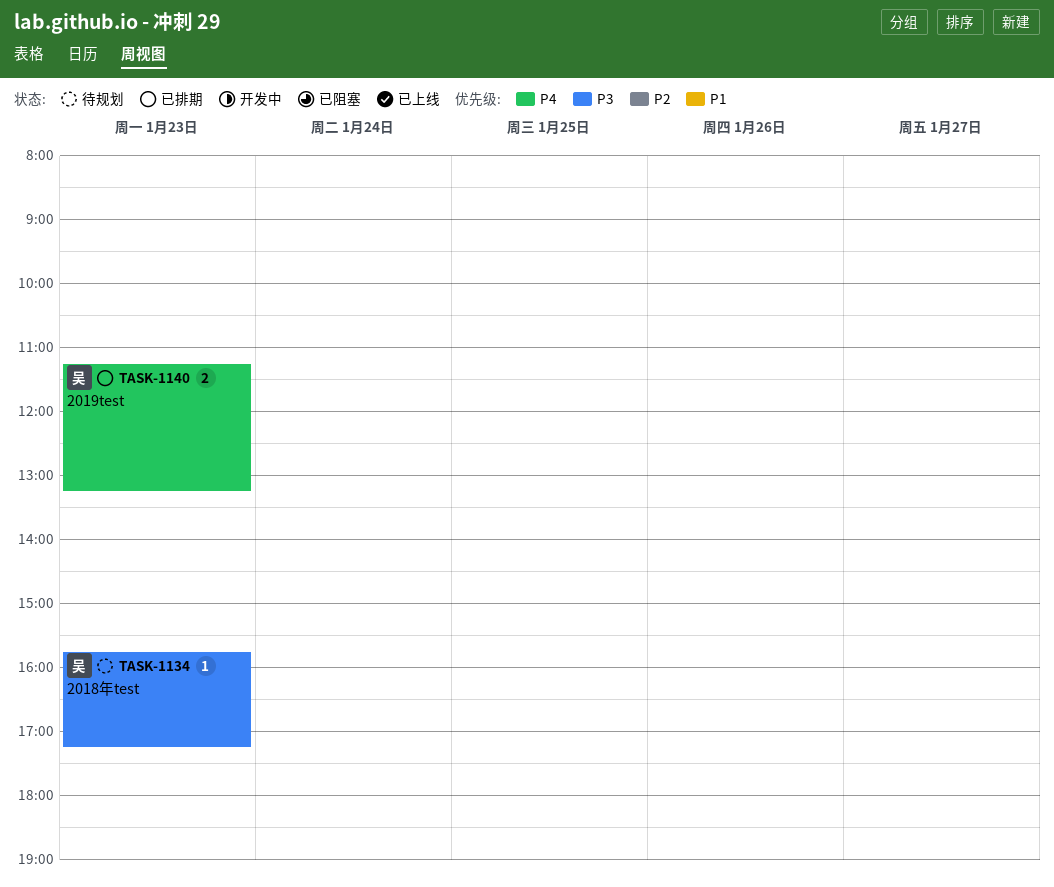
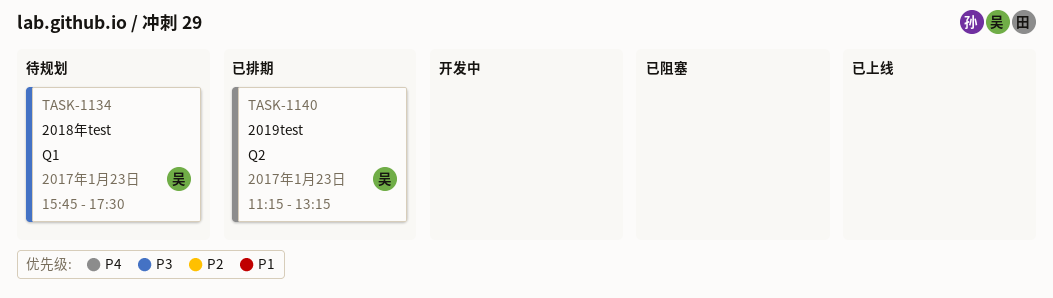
TASK-1134, ends: 17:15 -> 17:30

